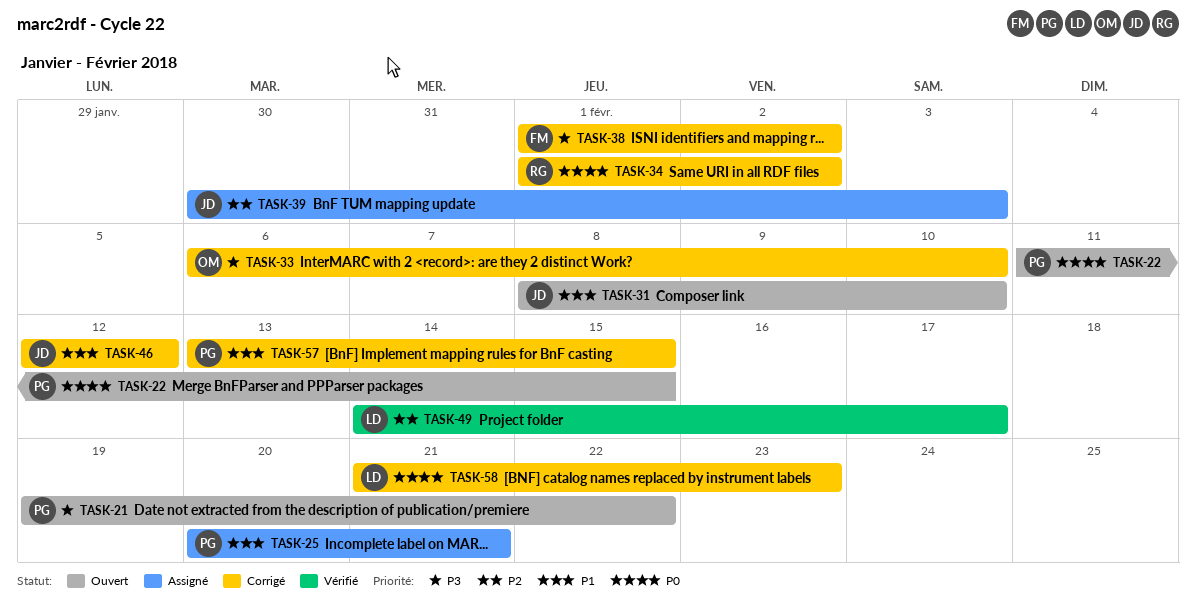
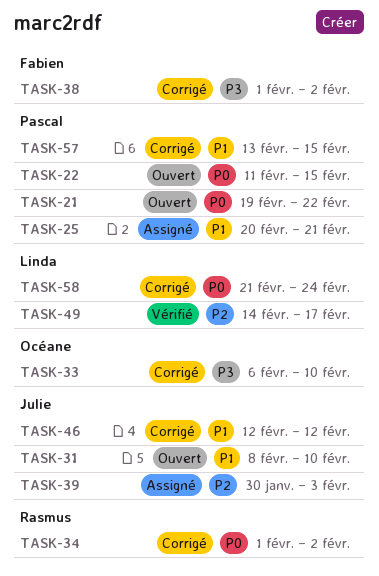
TASK-21, priority: P3 -> P0
TASK-58, due: Feb 23 -> Feb 24

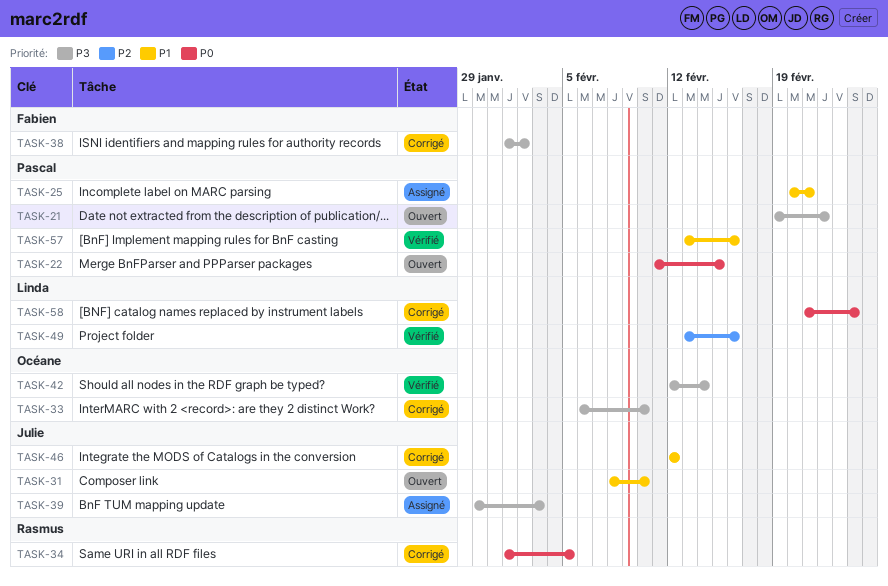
TASK-21, priority: P0 -> P3
TASK-34, due: Feb 2 -> Feb 5
TASK-39, priority: P2 -> P3
TASK-42: none -> present
TASK-49, start: Feb 14 -> Feb 13
TASK-49, due: Feb 17 -> Feb 16
TASK-57, status: Corrigé -> Vérifié
TASK-57, due: Feb 15 -> Feb 16

